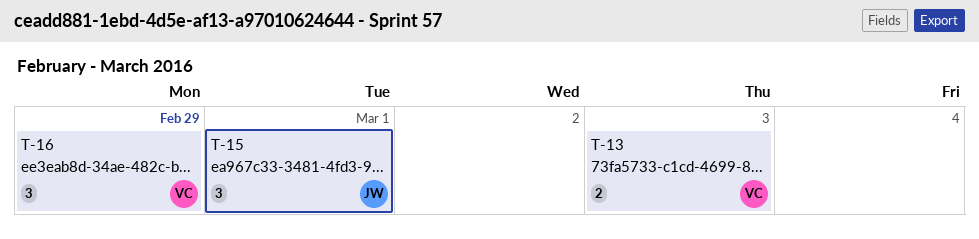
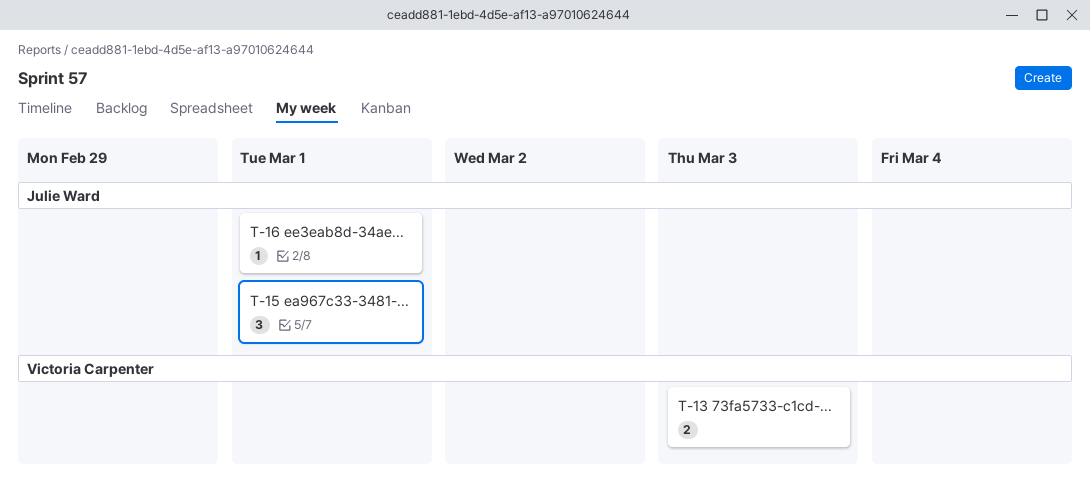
T-16, owner: Victoria Carpenter -> Julie Ward
T-16, estimate: 3 -> 1
T-16, due: Feb 29 -> Mar 1

